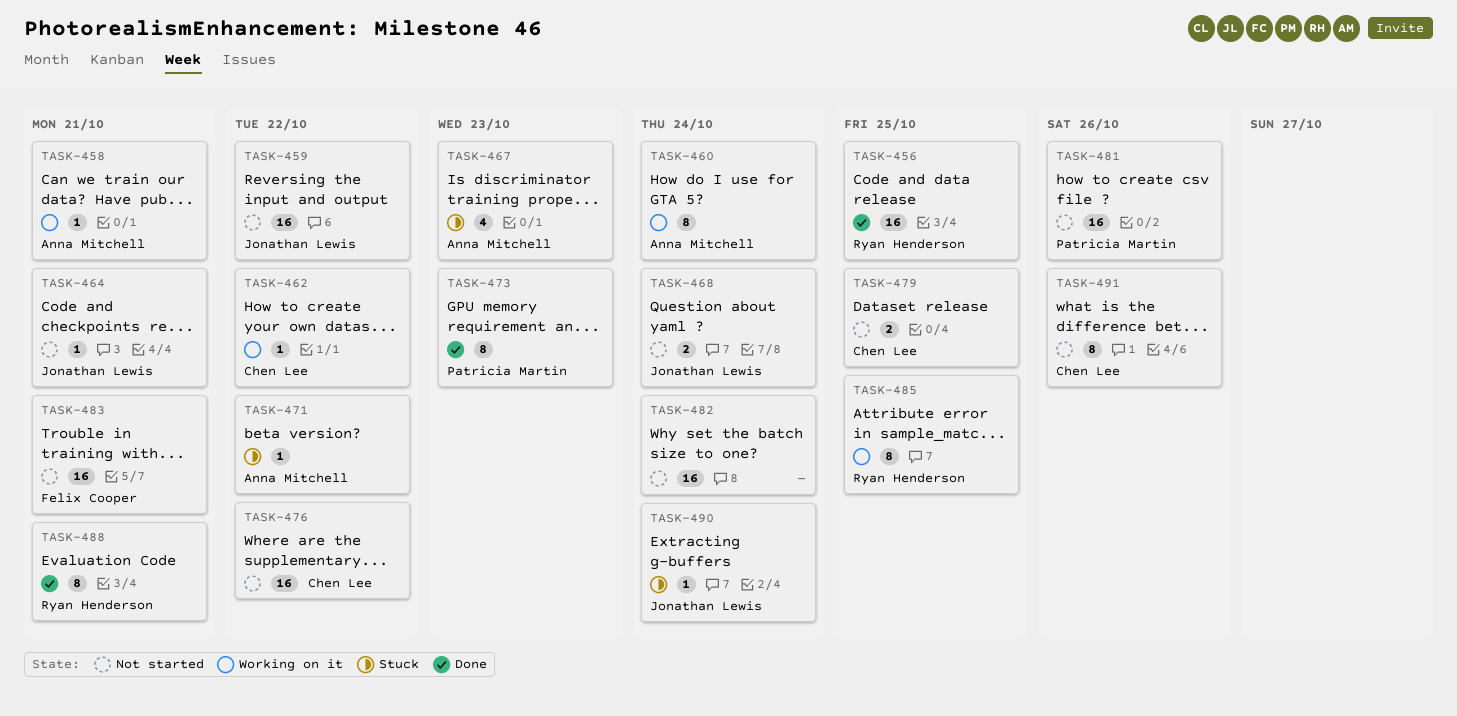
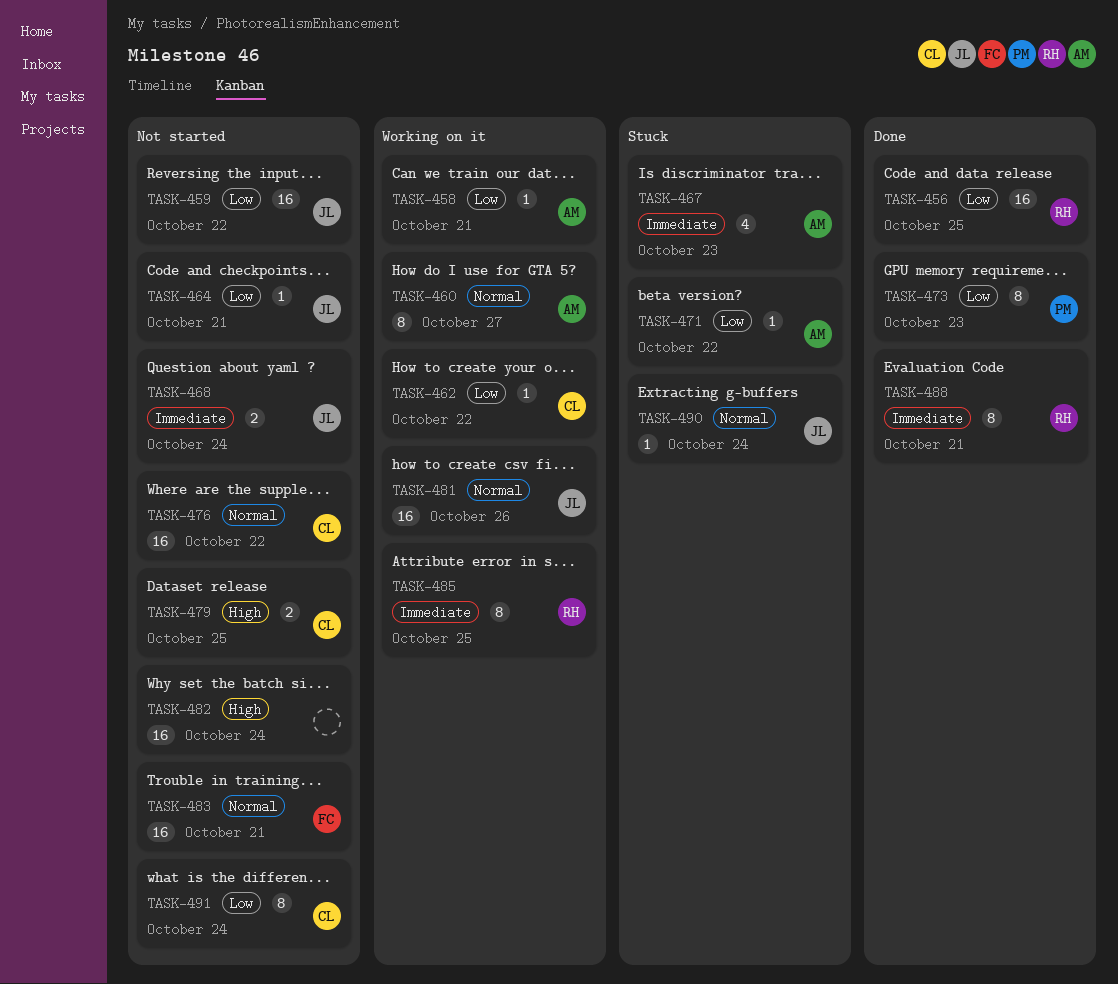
TASK-460, due: Oct 24 -> Oct 27
TASK-481, status: Not started -> Working on it
TASK-481, owner: Patricia Martin -> Jonathan Lewis
TASK-491, due: Oct 26 -> Oct 24

